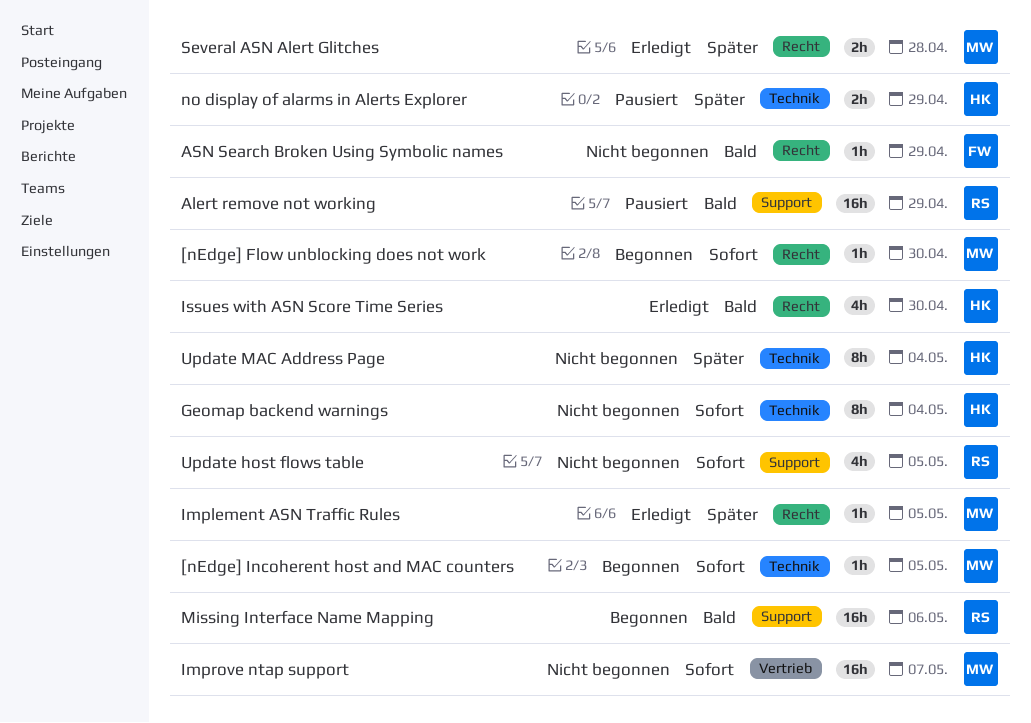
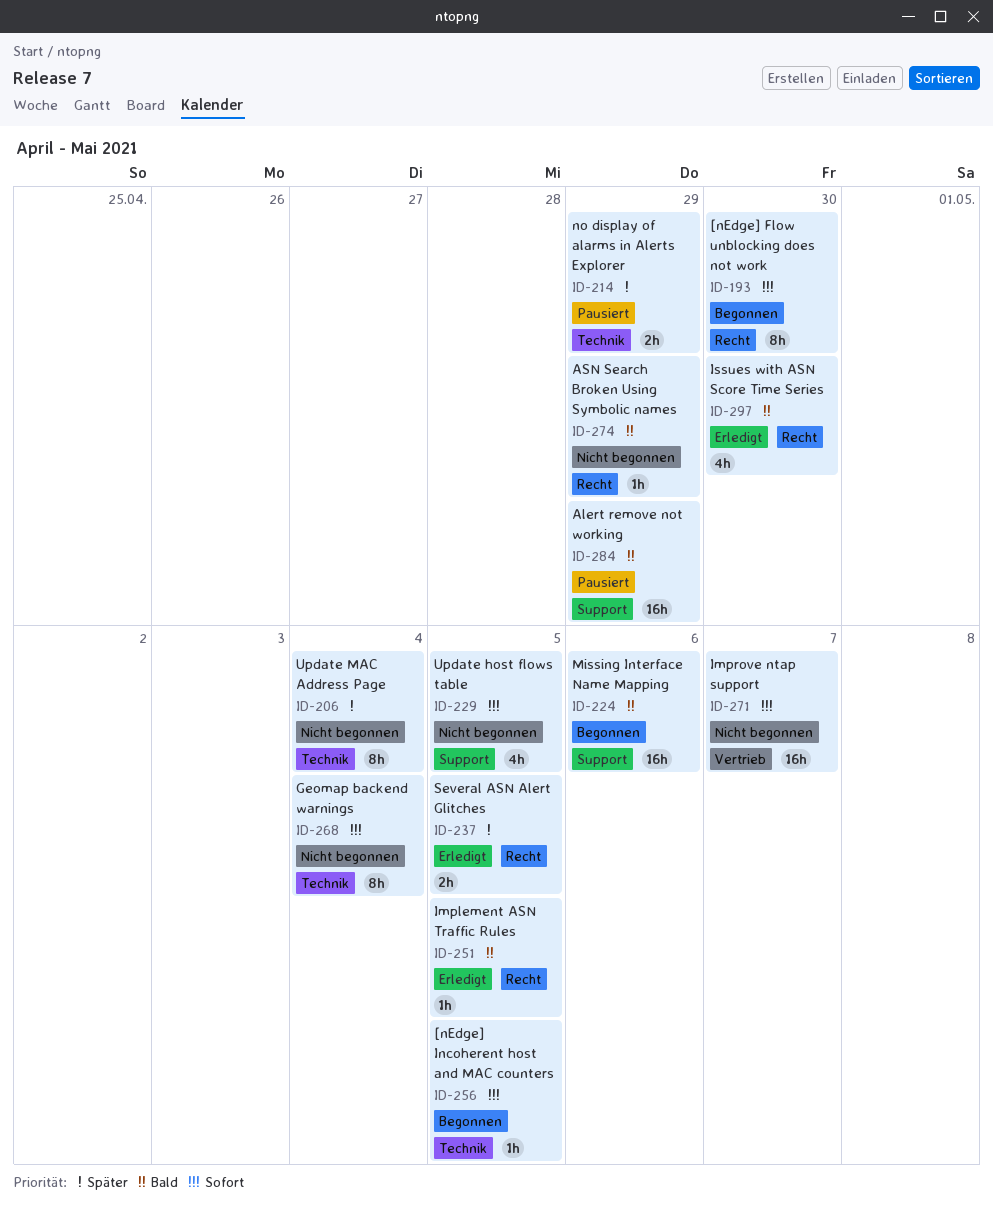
[nEdge] Flow unblocking does not work, estimate: 1h -> 8h
Implement ASN Traffic Rules, priority: Später -> Bald
Several ASN Alert Glitches, due: Apr 28 -> May 5

